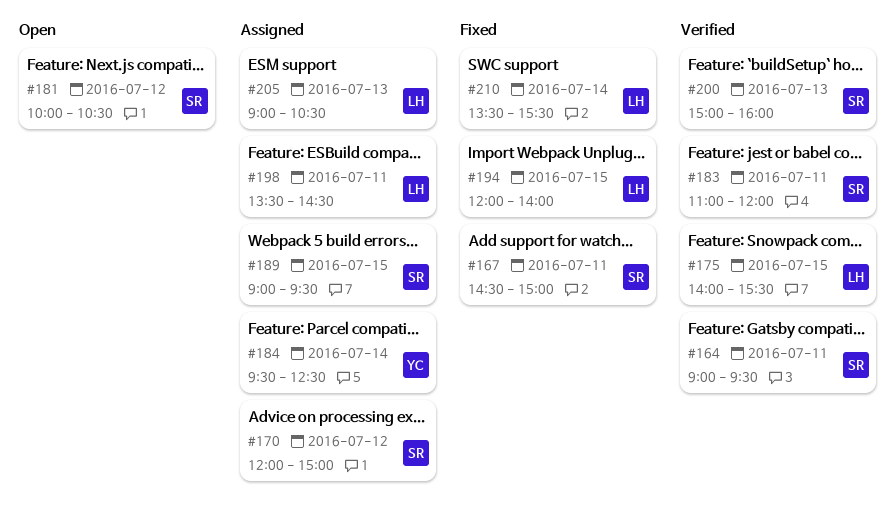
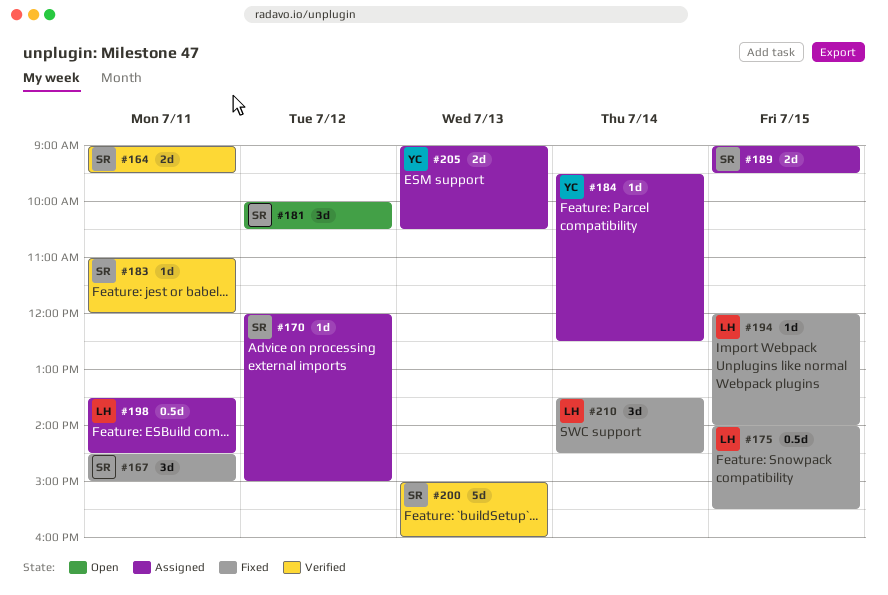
#175, status: Verified -> Fixed
#205, owner: LH -> YC
#210, ends: 15:30 -> 14:30

